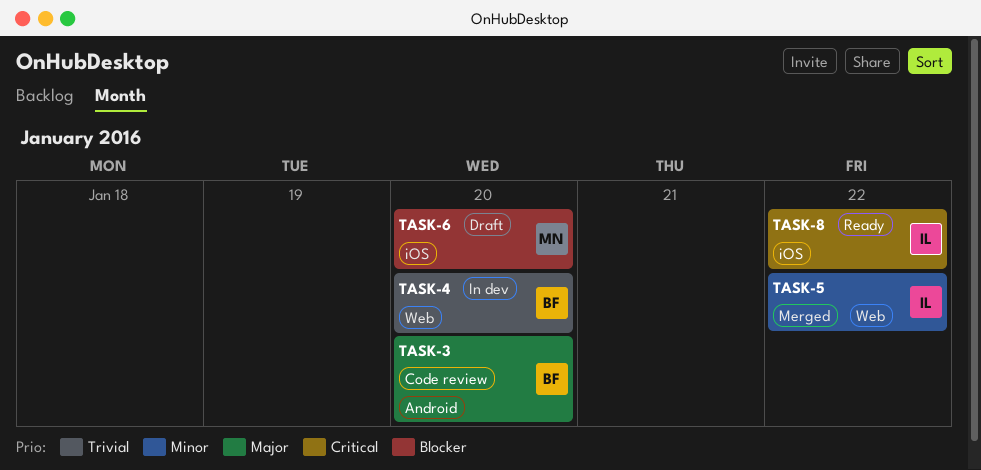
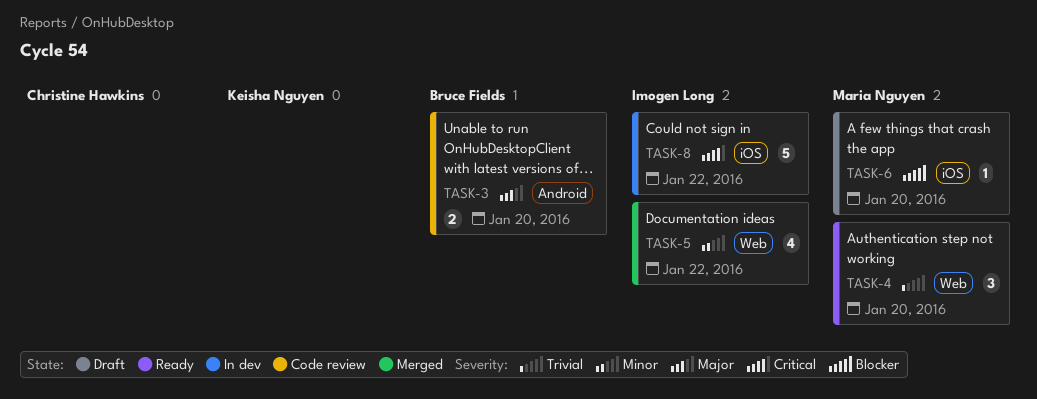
TASK-4, status: In dev -> Ready
TASK-4, owner: Bruce Fields -> Maria Nguyen
TASK-8, status: Ready -> In dev

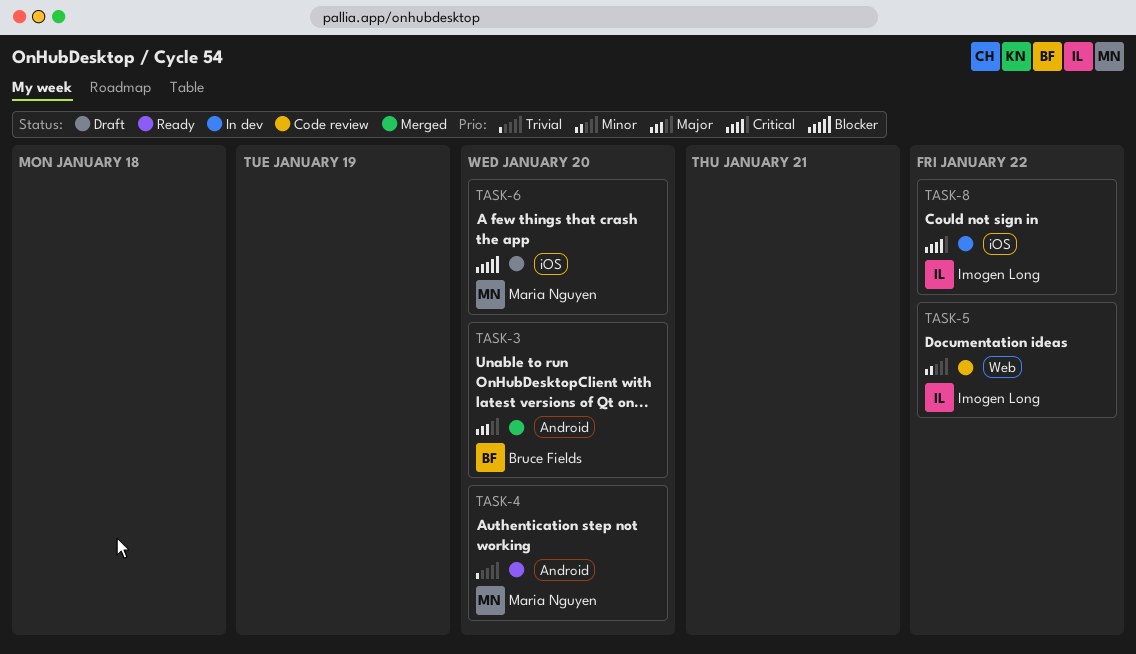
TASK-3, status: Code review -> Merged
TASK-4, label: Web -> Android
TASK-5, status: Merged -> Code review

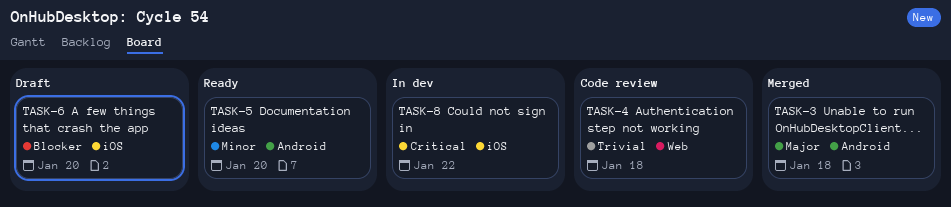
TASK-3, due: Jan 20 -> Jan 18
TASK-4, status: Ready -> Code review
TASK-4, label: Android -> Web
TASK-4, due: Jan 20 -> Jan 18
TASK-5, status: Code review -> Ready
TASK-5, label: Web -> Android
TASK-5, due: Jan 22 -> Jan 20

